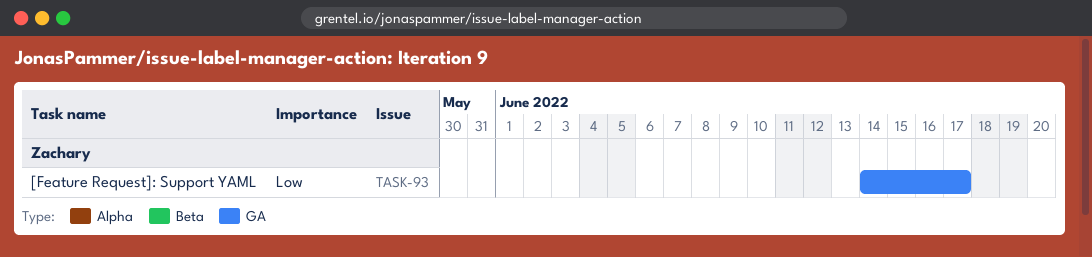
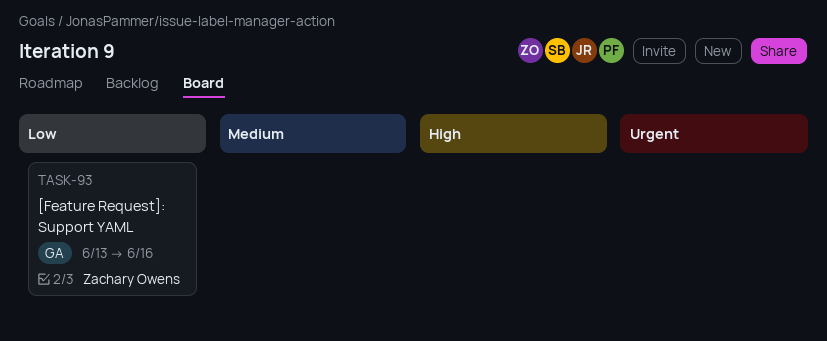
TASK-93, start: Jun 14 -> Jun 13
TASK-93, due: Jun 17 -> Jun 16

